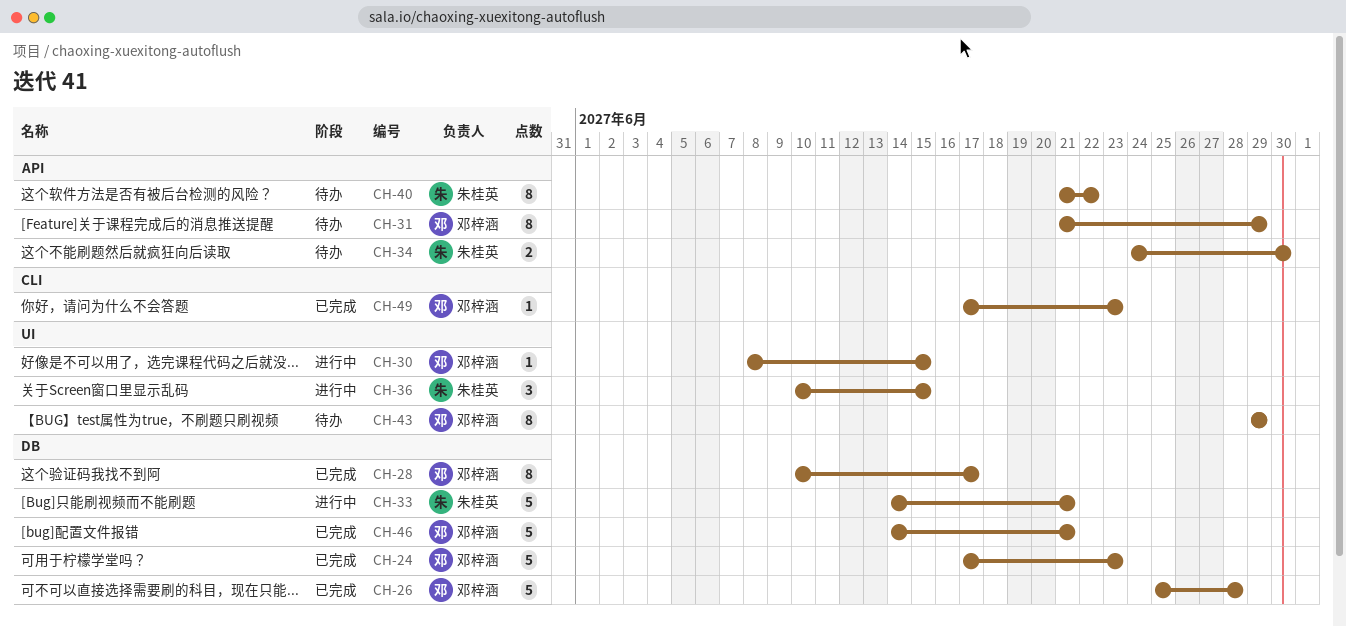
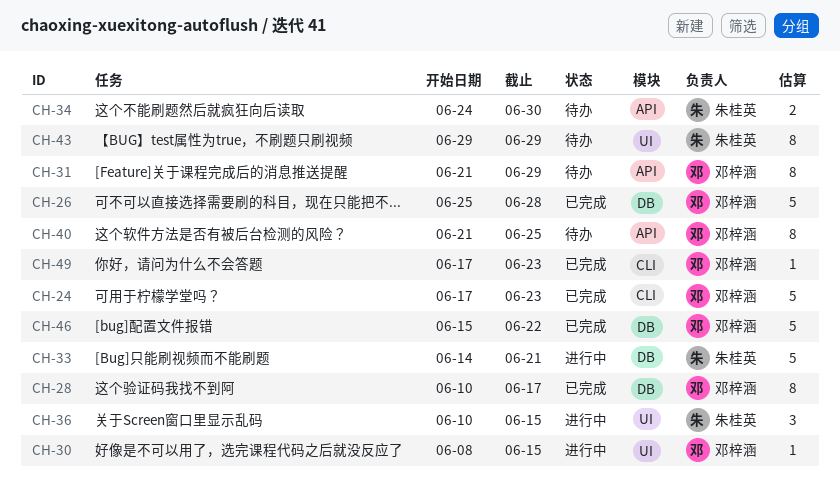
CH-24, label: DB -> CLI
CH-40, owner: 朱桂英 -> 邓梓涵
CH-40, due: Jun 22 -> Jun 25
CH-43, owner: 邓梓涵 -> 朱桂英
CH-46, start: Jun 14 -> Jun 15
CH-46, due: Jun 21 -> Jun 22

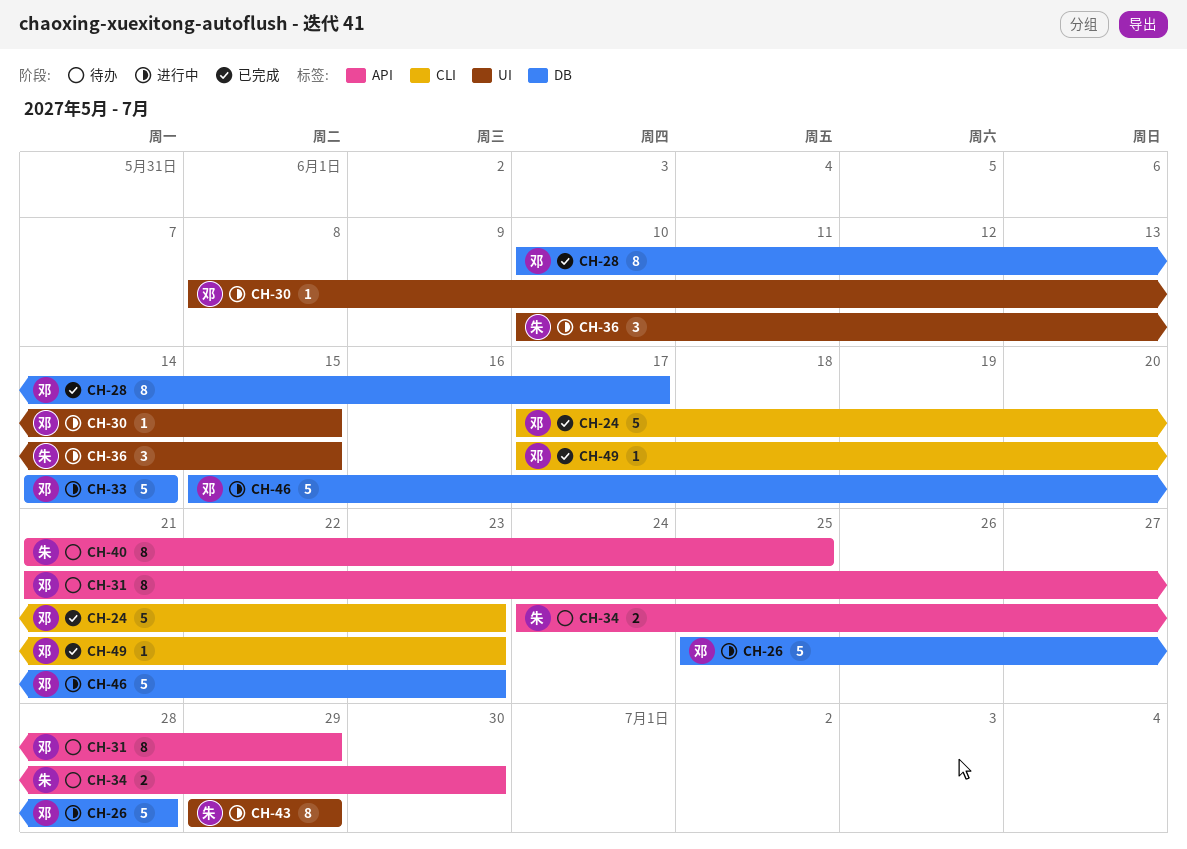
CH-26, status: 已完成 -> 进行中
CH-33, owner: 朱桂英 -> 邓梓涵
CH-33, due: Jun 21 -> Jun 14
CH-40, owner: 邓梓涵 -> 朱桂英
CH-43, status: 待办 -> 进行中
CH-46, status: 已完成 -> 进行中
CH-46, due: Jun 22 -> Jun 23

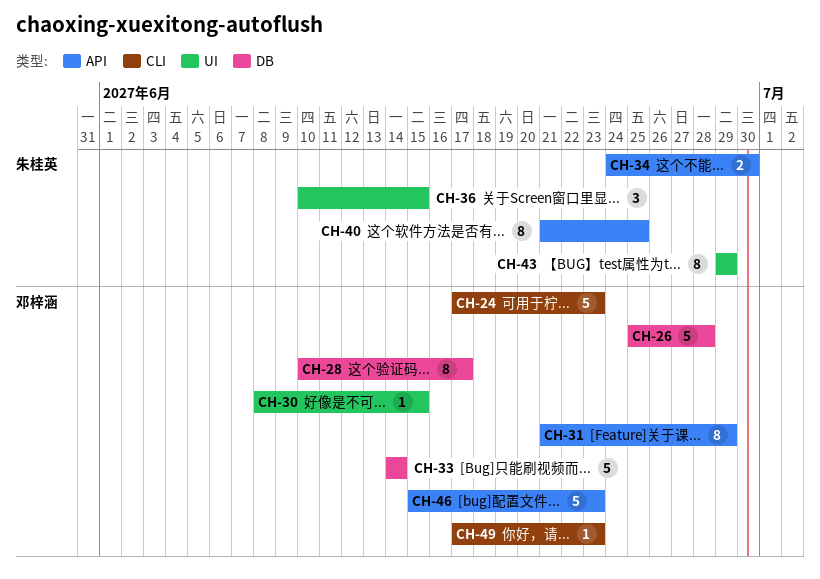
CH-46, label: DB -> API

